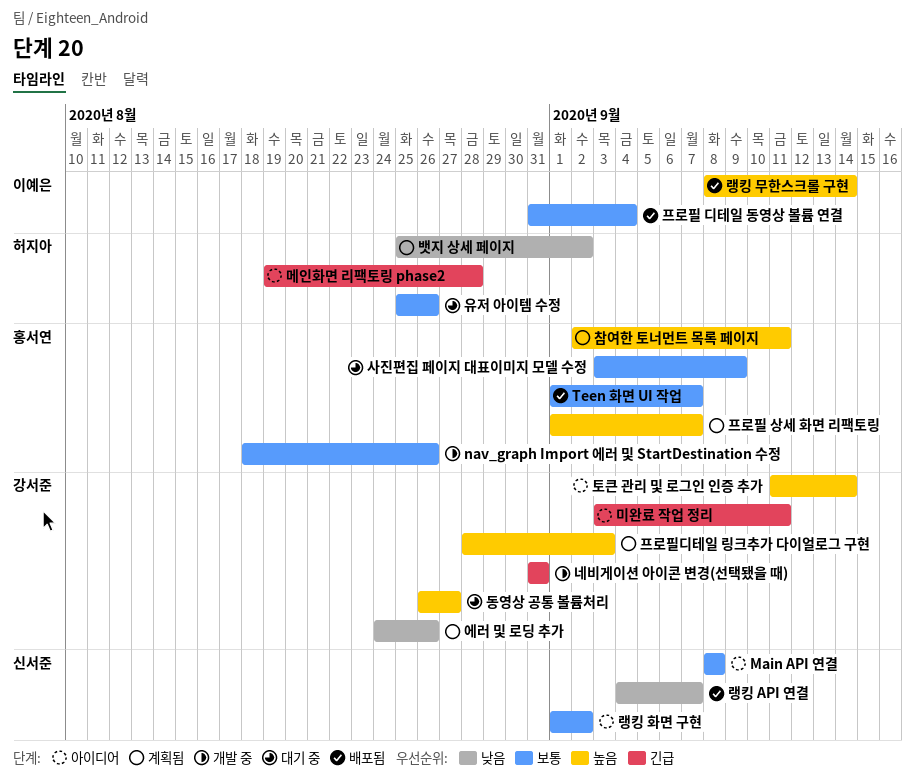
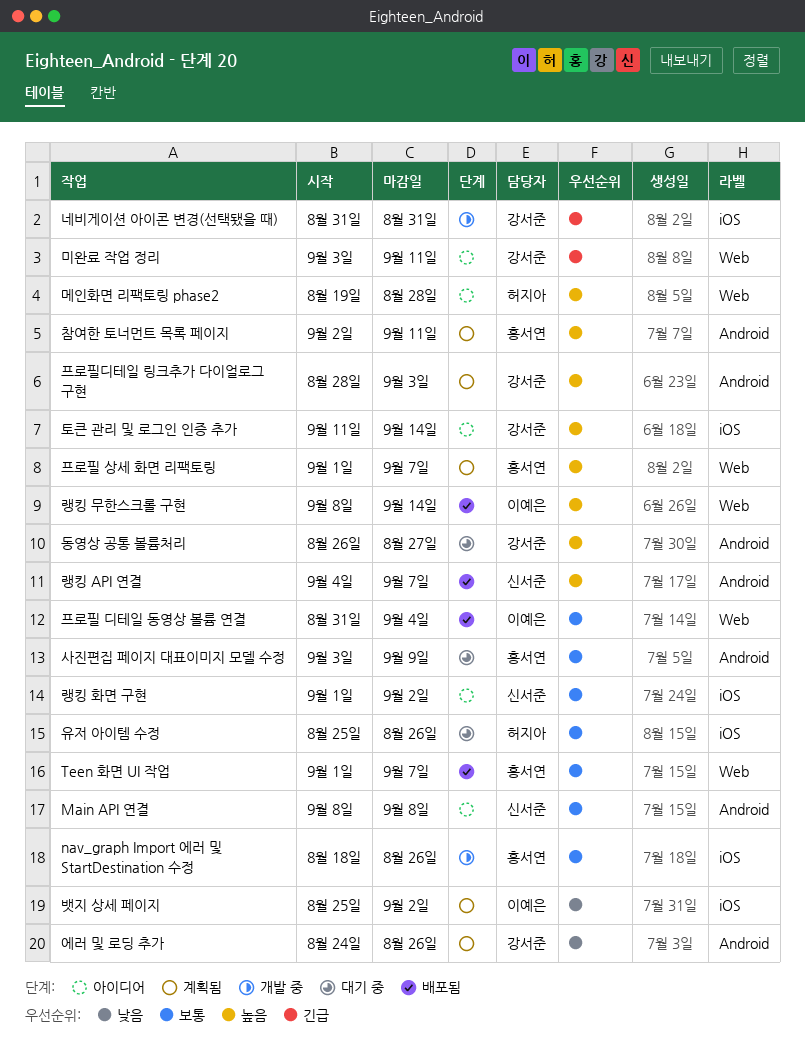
랭킹 API 연결, priority: 낮음 -> 높음
메인화면 리팩토링 phase2, priority: 긴급 -> 높음
뱃지 상세 페이지, owner: 허지아 -> 이예은

